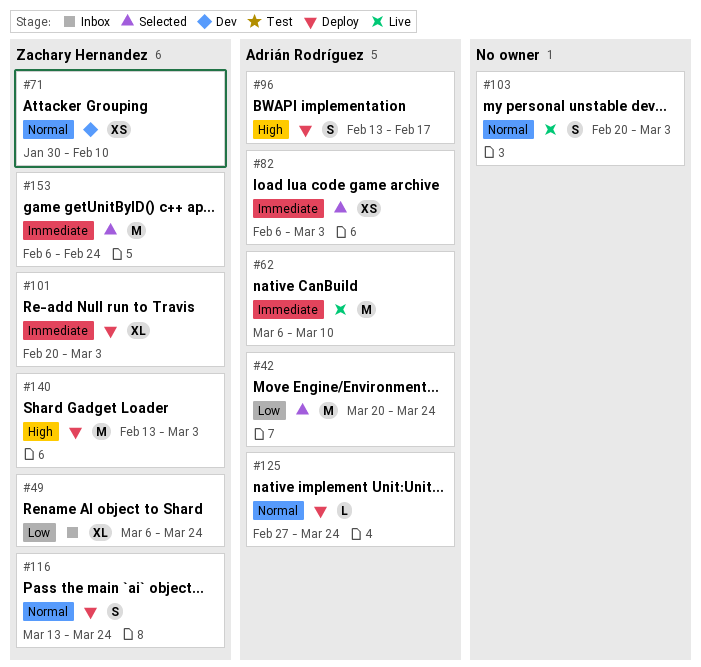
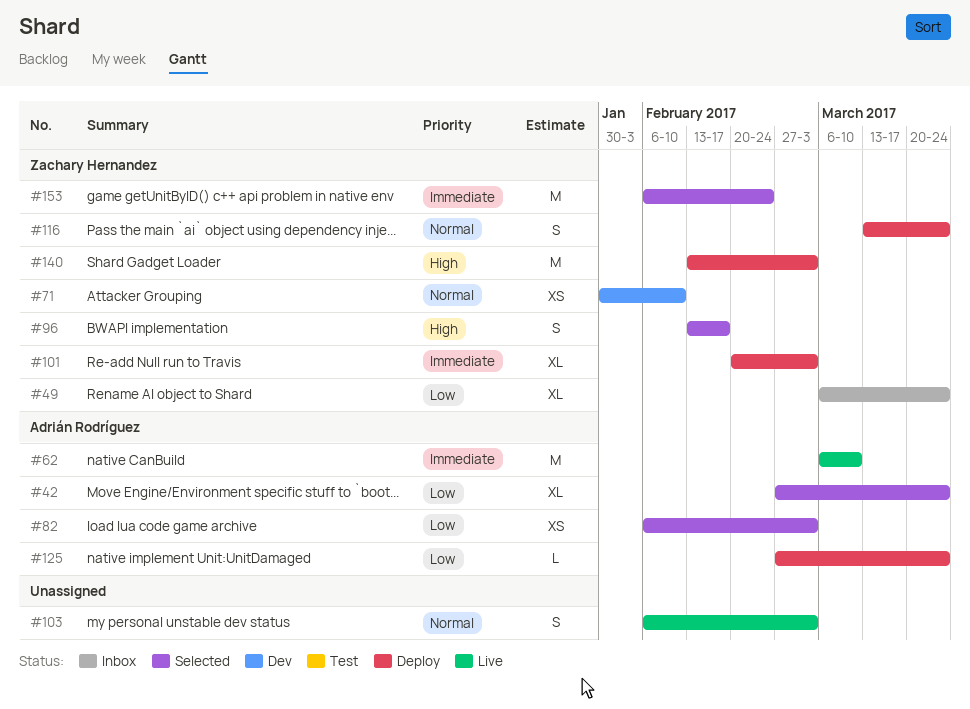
#42, estimate: M -> XL
#42, start: Mar 20 -> Feb 27
#82, priority: Immediate -> Low
#96, status: Deploy -> Selected
#96, owner: Adrián Rodríguez -> Zachary Hernandez
#103, start: Feb 20 -> Feb 6
#125, priority: Normal -> Low

